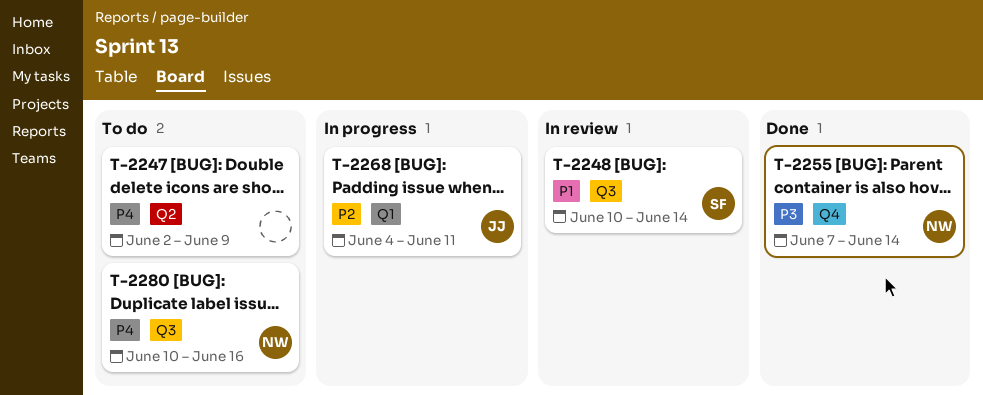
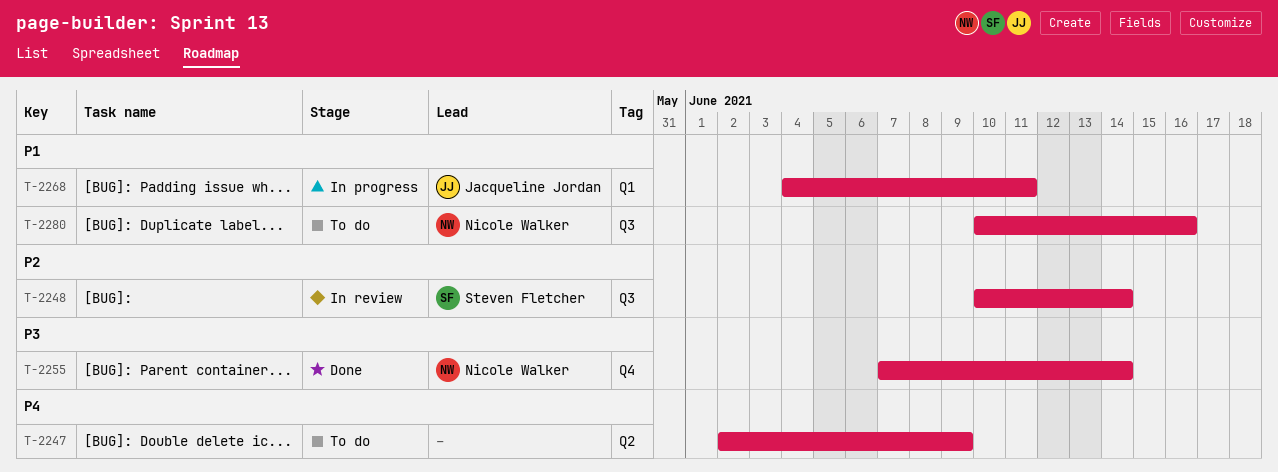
T-2248, priority: P1 -> P2
T-2268, priority: P2 -> P1
T-2280, priority: P4 -> P1

